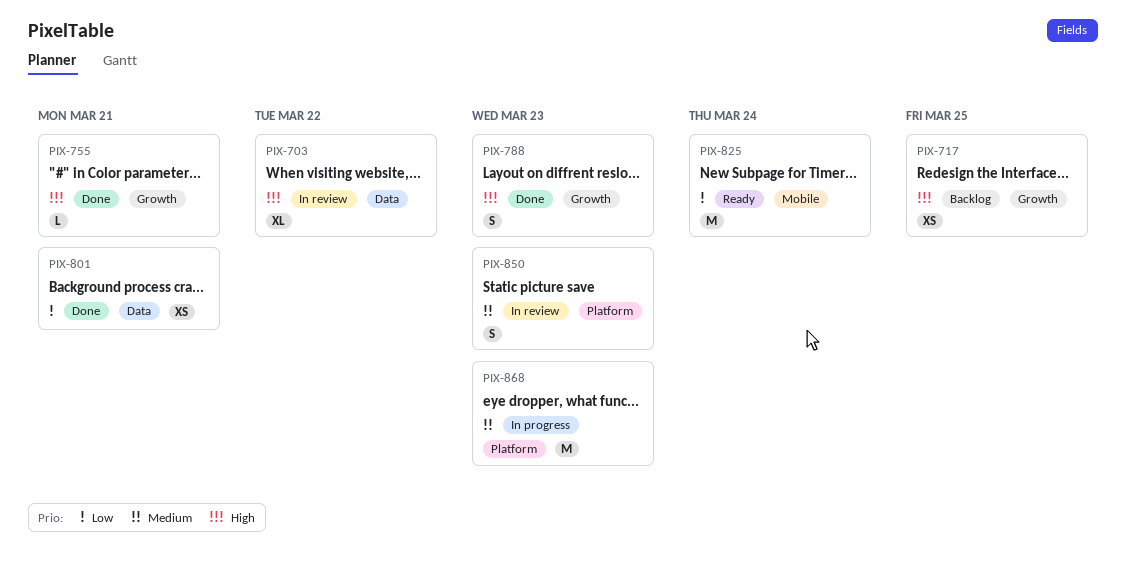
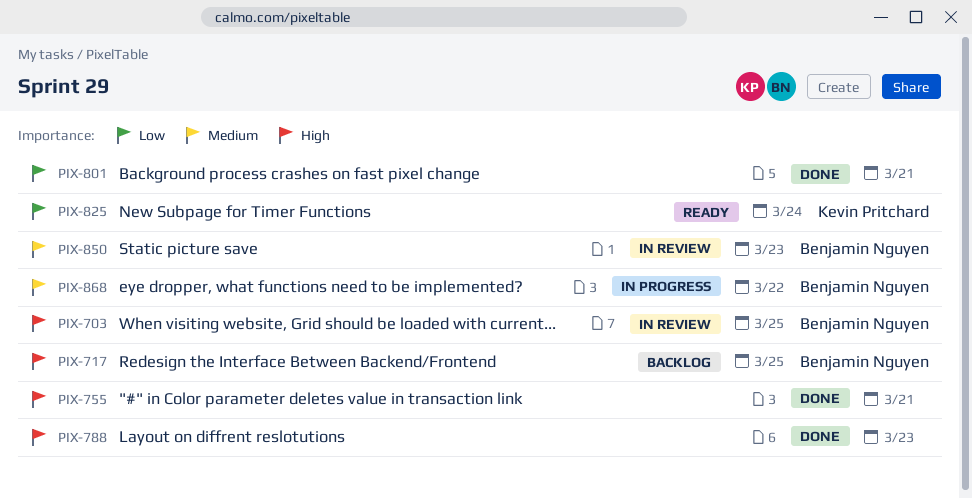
PIX-703, due: Mar 22 -> Mar 25
PIX-868, due: Mar 23 -> Mar 22

